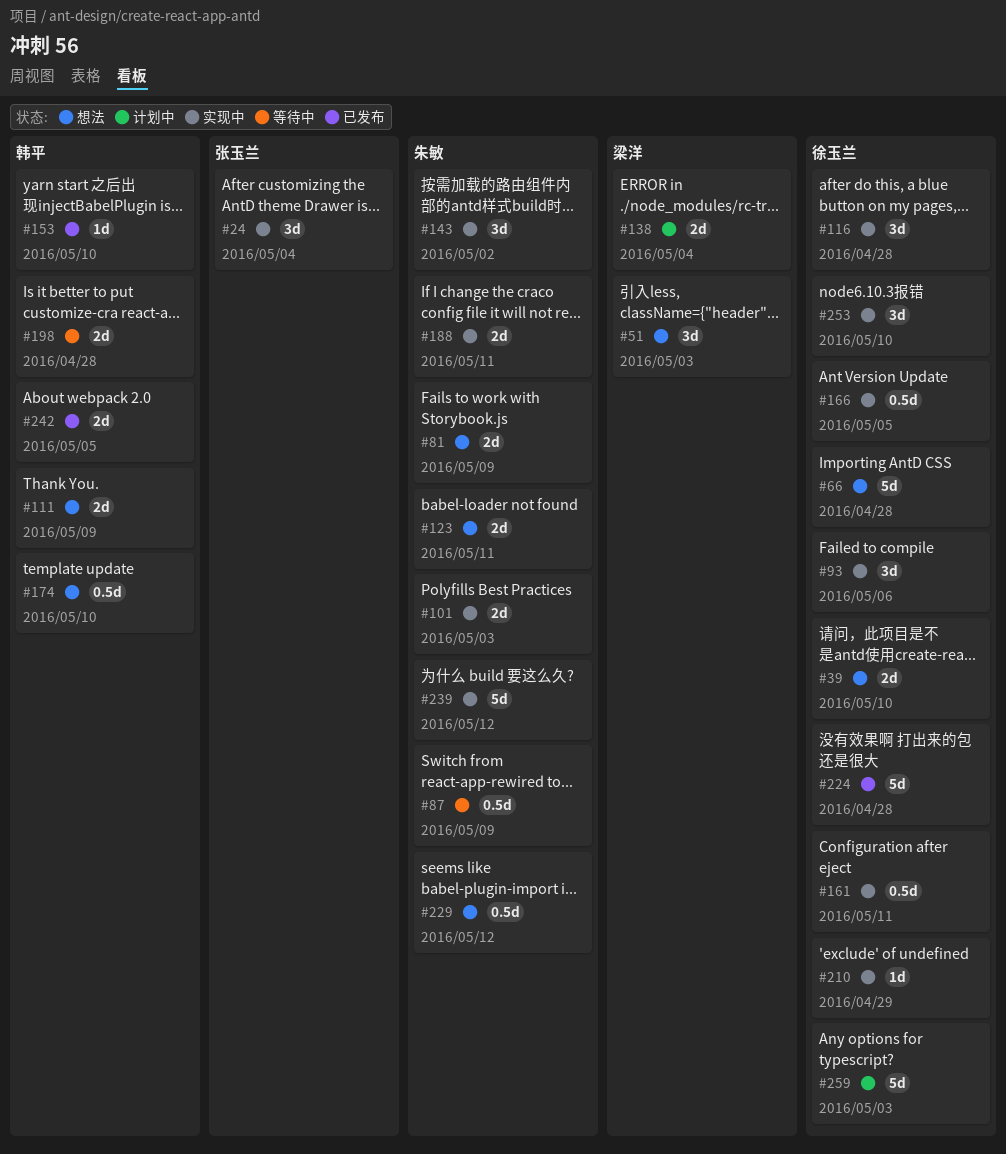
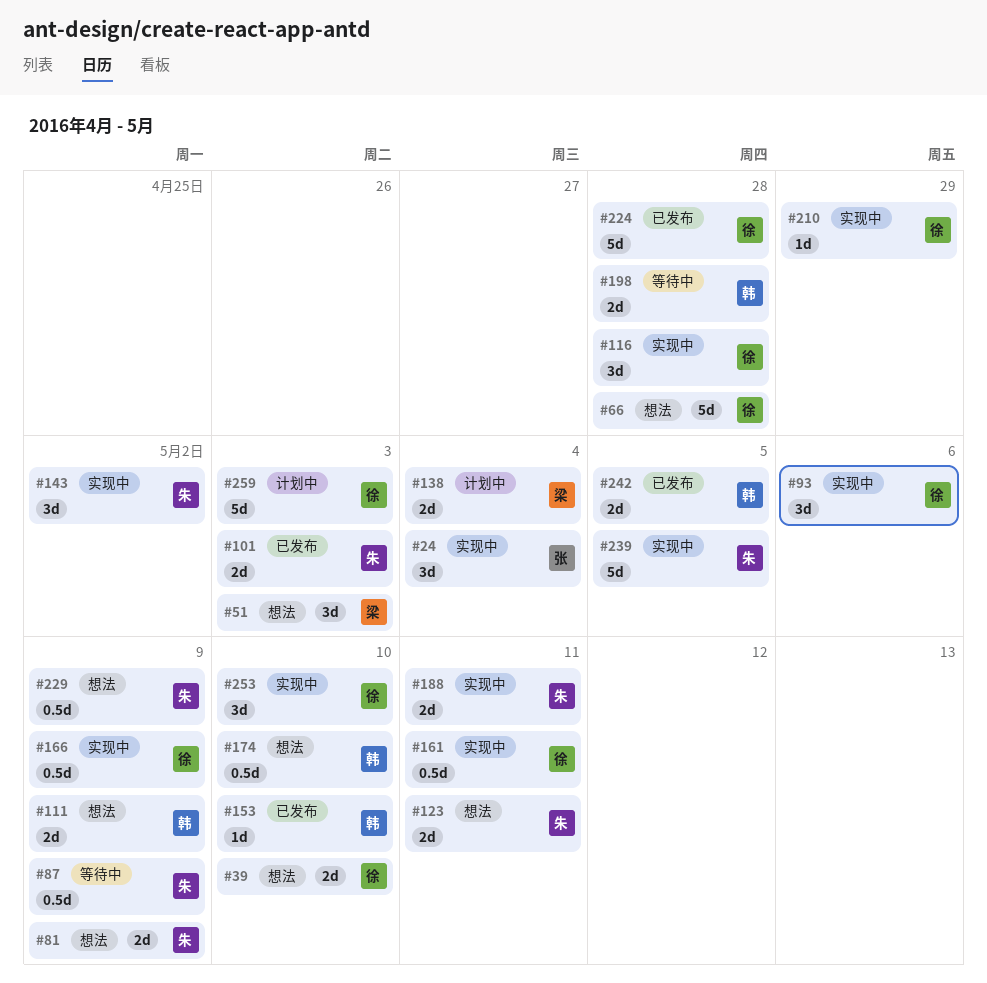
#101, status: 实现中 -> 已发布
#166, due: May 5 -> May 9
#229, due: May 12 -> May 9
#239, due: May 12 -> May 5

